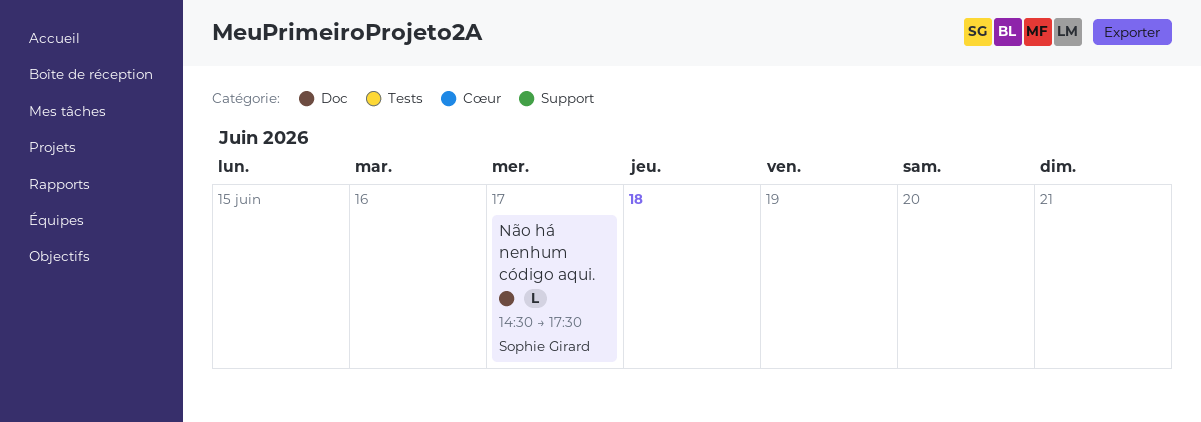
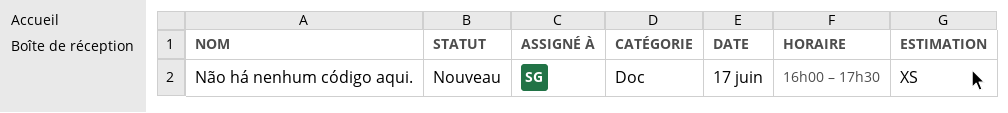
Não há nenhum código aqui., estimate: L -> XS
Não há nenhum código aqui., begins: 14:30 -> 16:00

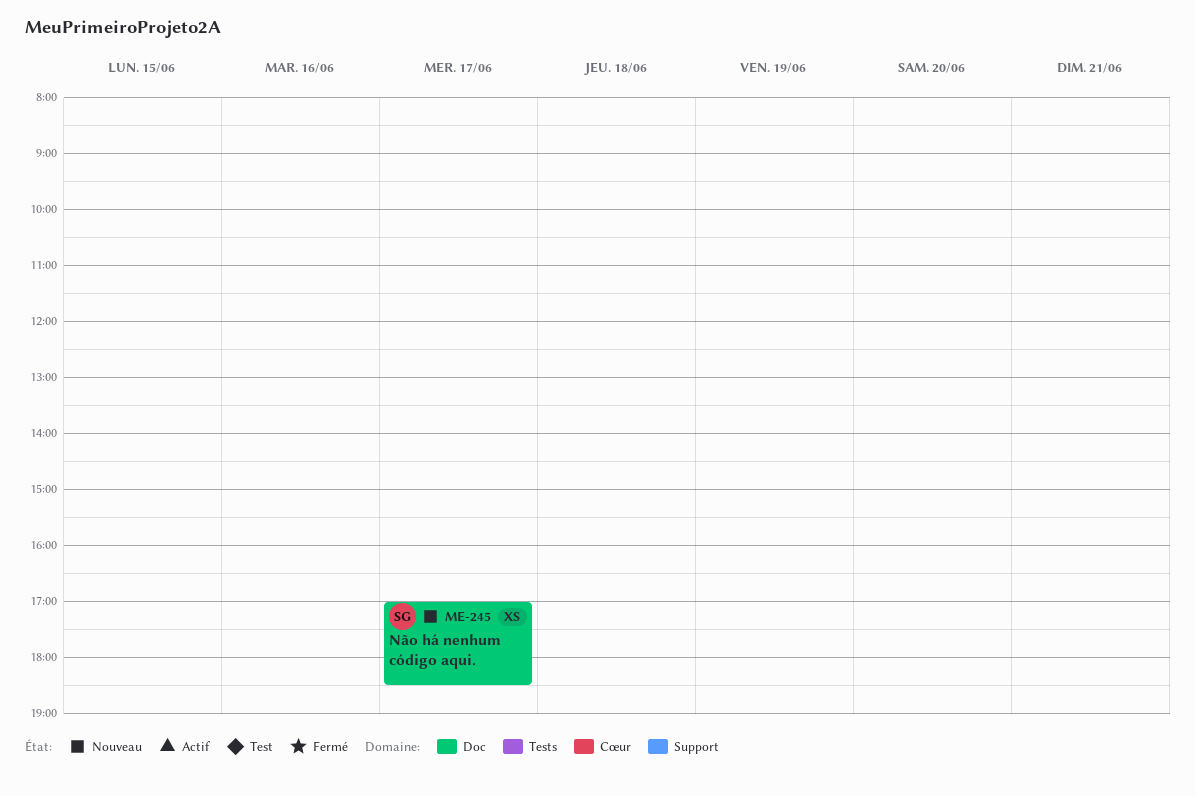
Não há nenhum código aqui., begins: 16:00 -> 17:00
Não há nenhum código aqui., ends: 17:30 -> 18:30

